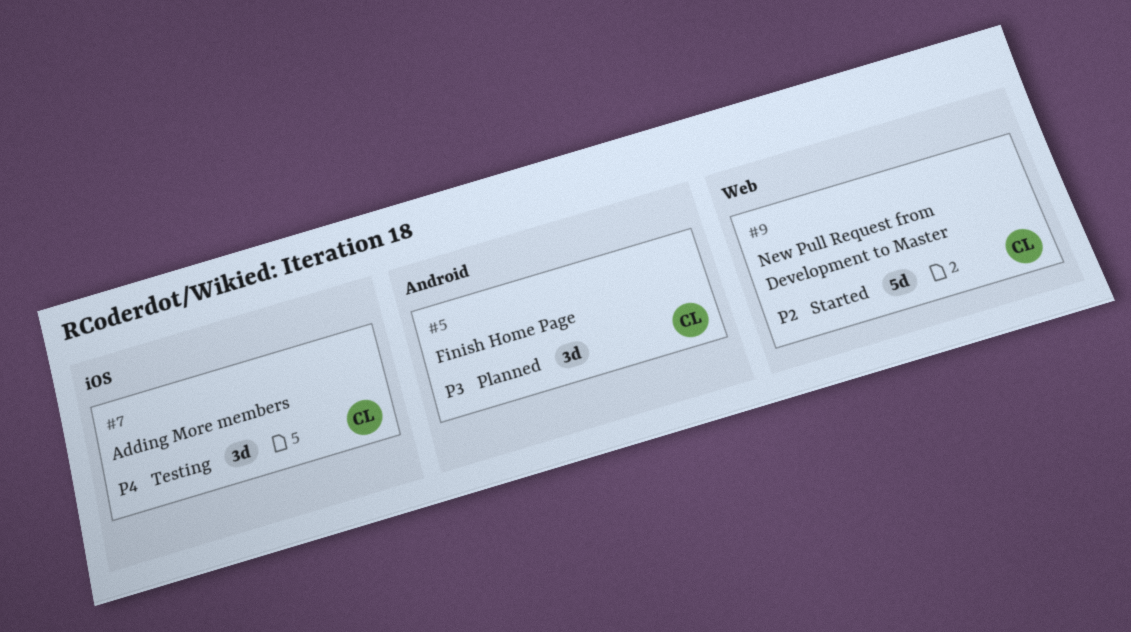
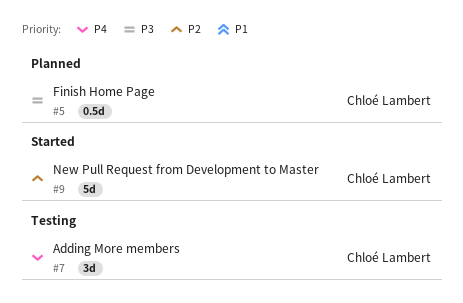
#5, estimate: 3d -> 0.5d

